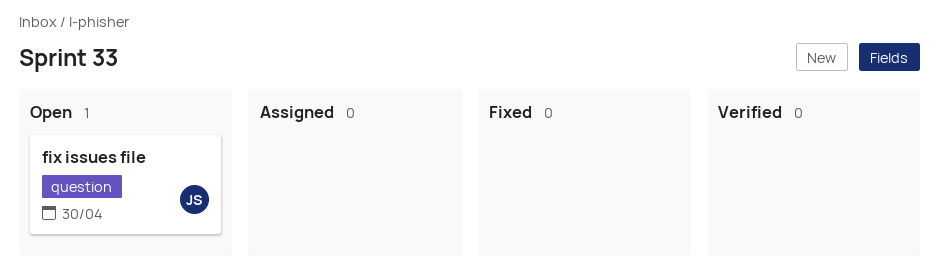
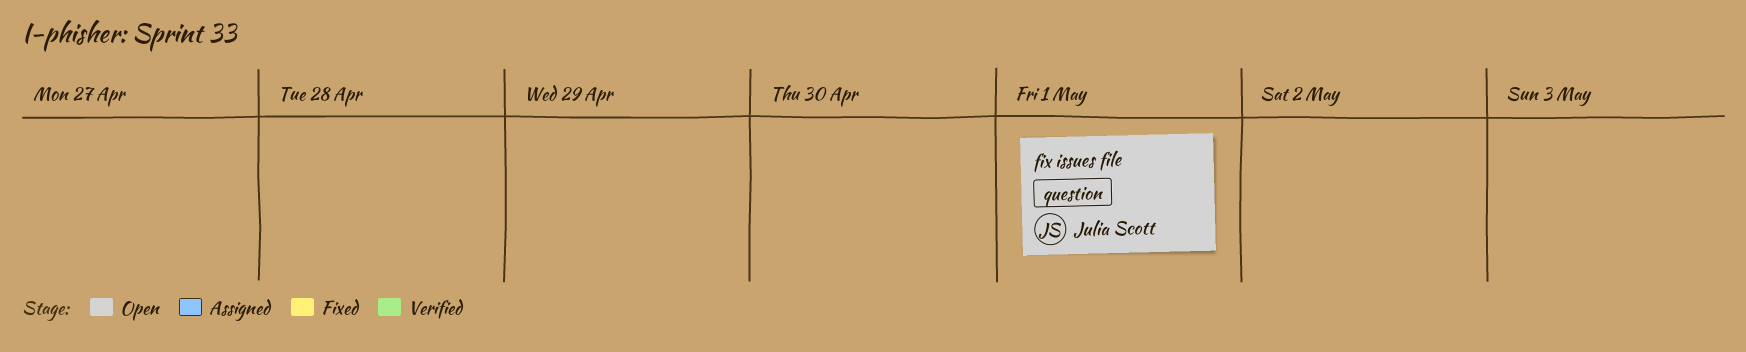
fix issues file, due: Apr 30 -> May 1

